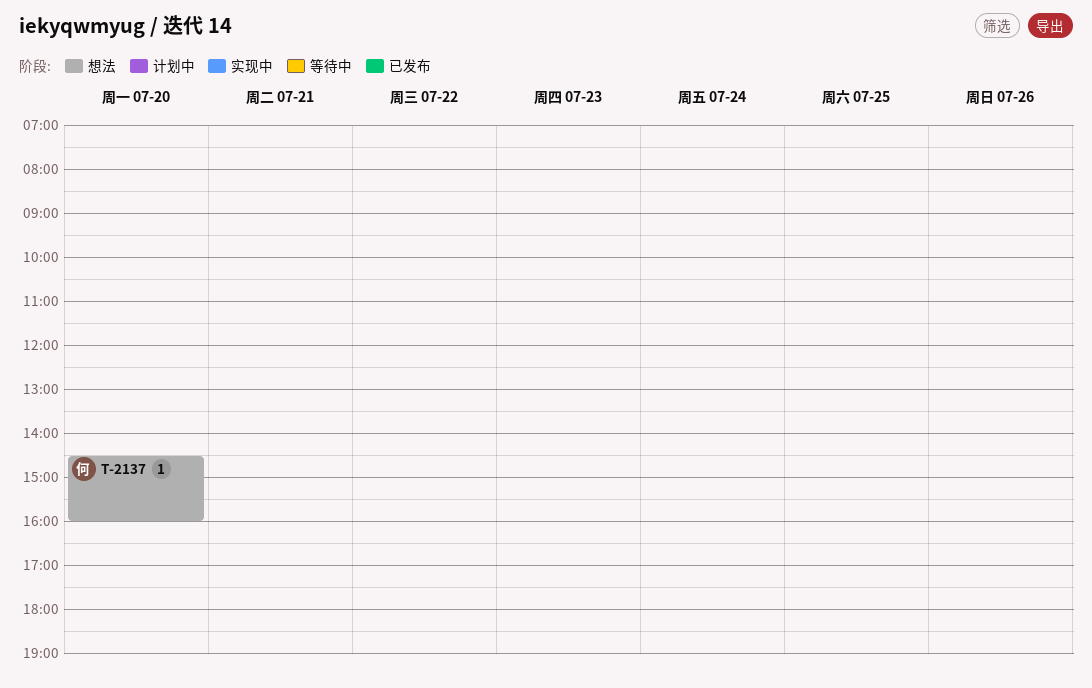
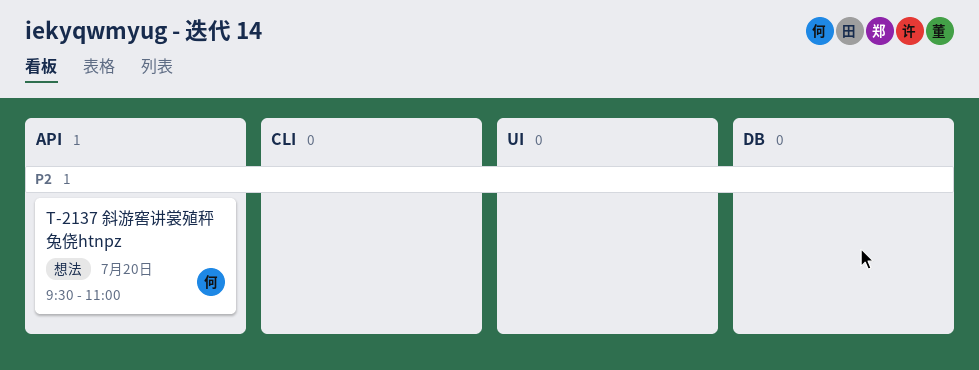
T-2137, begins: 14:30 -> 09:30
T-2137, ends: 16:00 -> 11:00

